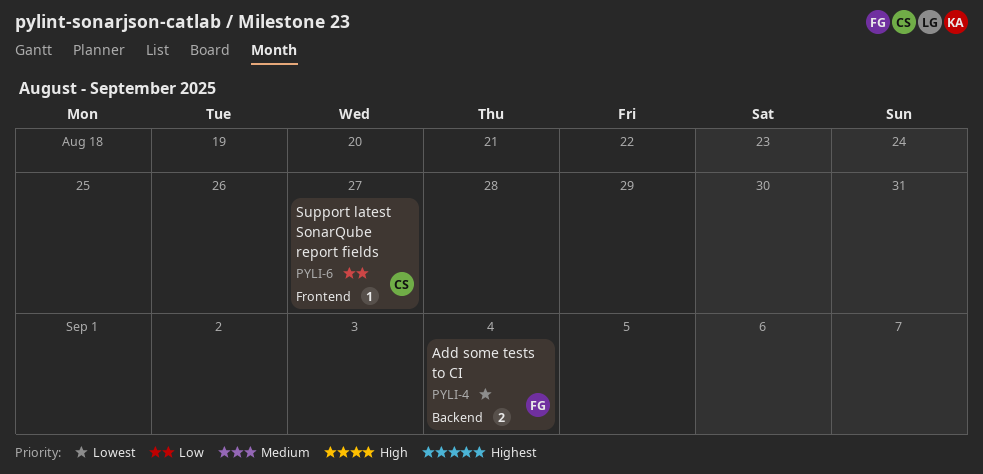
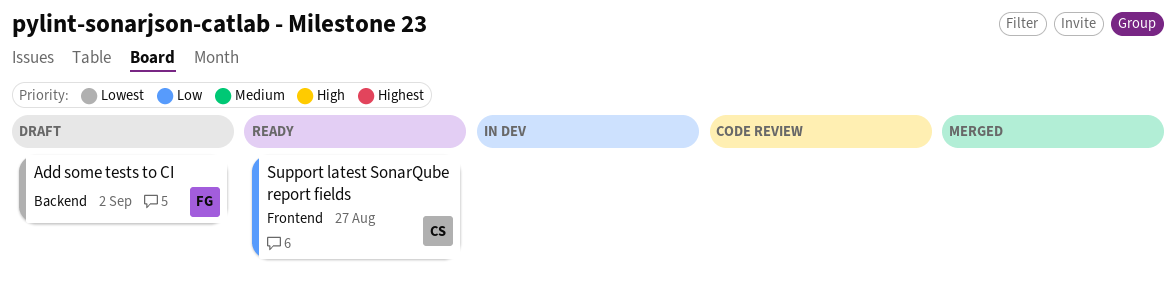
Add some tests to CI, due: Sep 4 -> Sep 2

